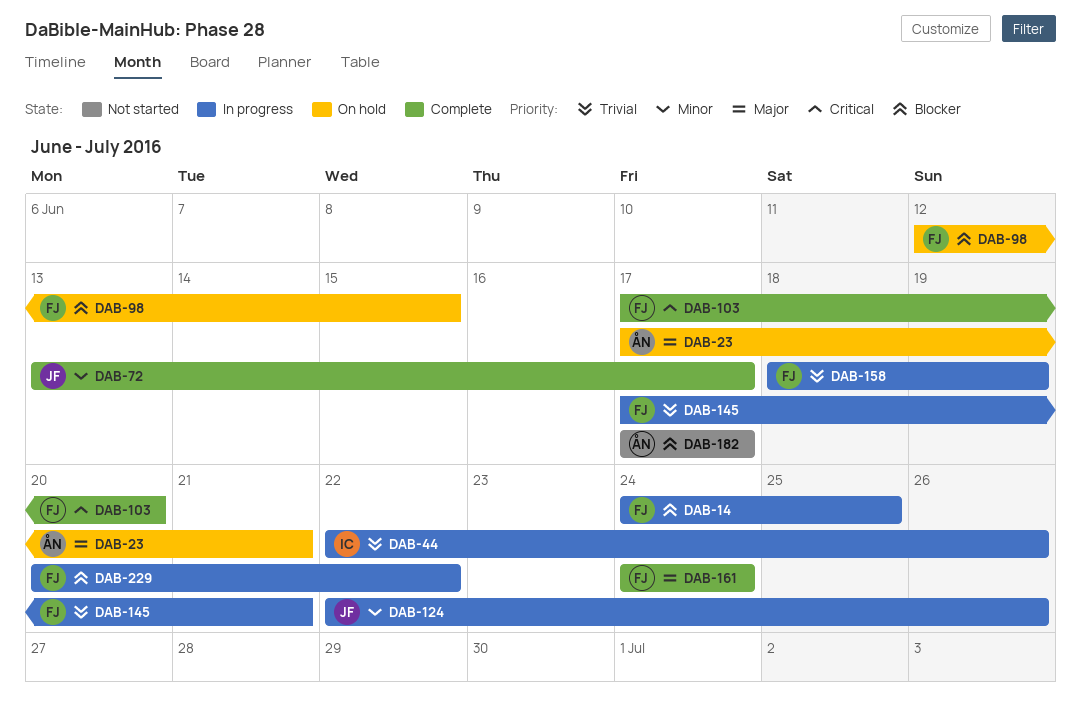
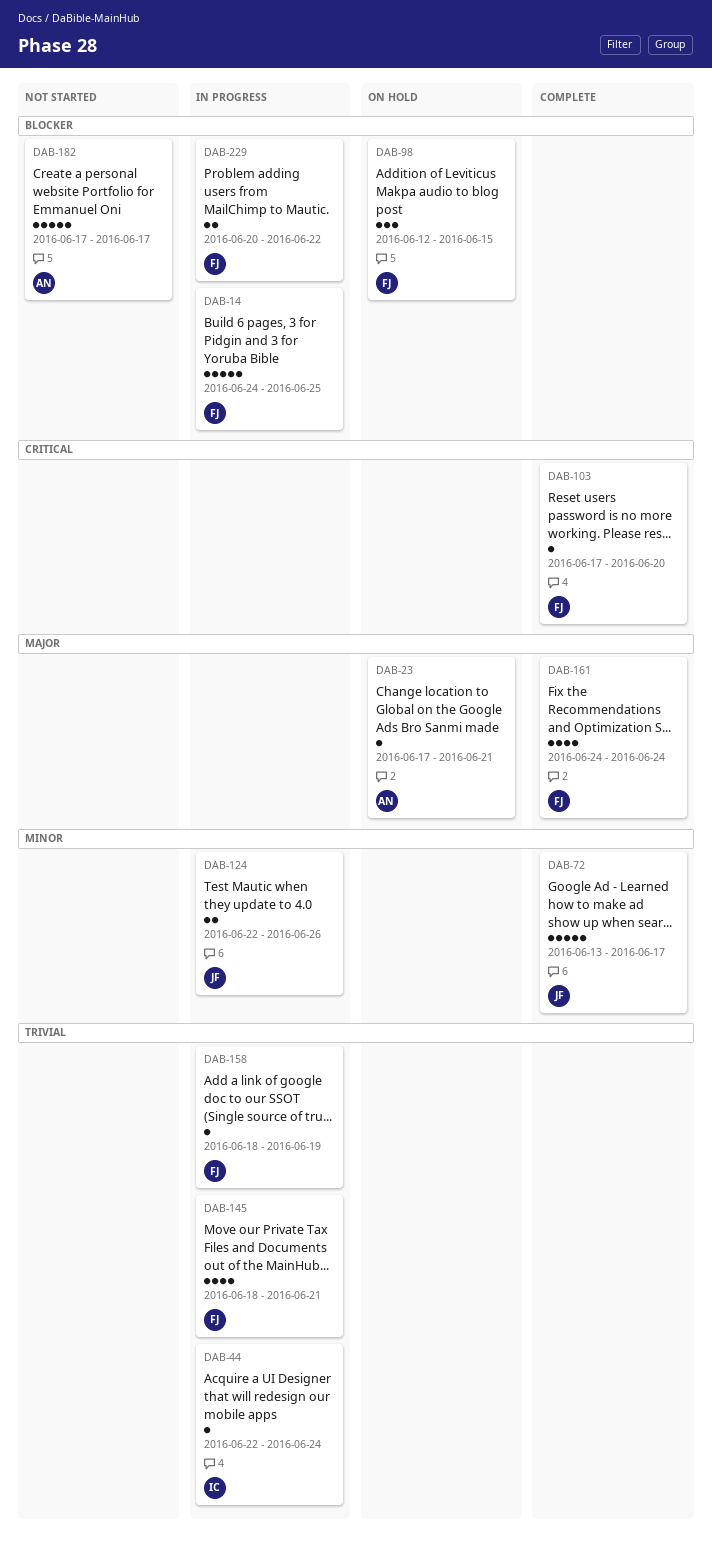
DAB-44, due: Jun 26 -> Jun 24
DAB-145, start: Jun 17 -> Jun 18

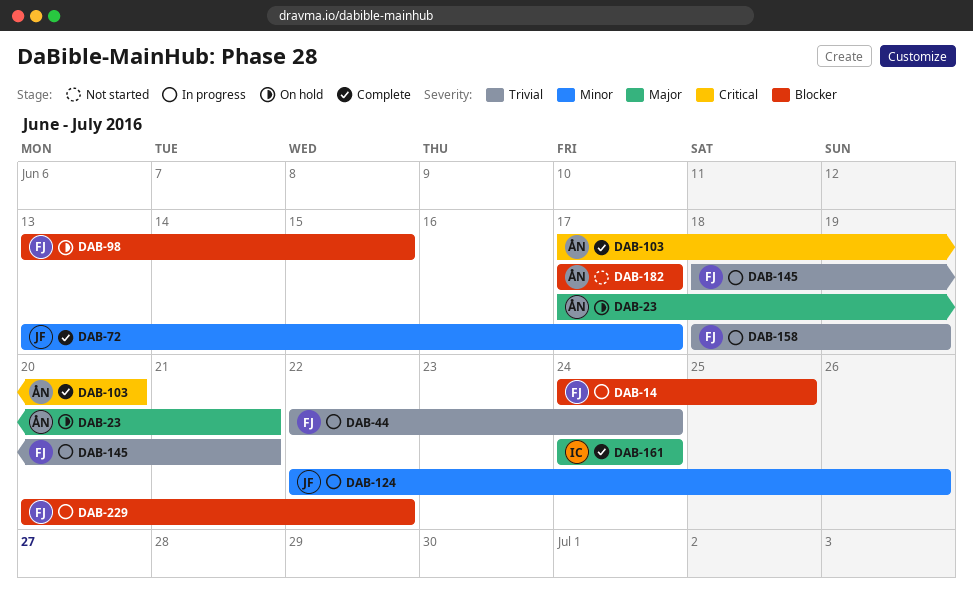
DAB-44, owner: IC -> FJ
DAB-98, start: Jun 12 -> Jun 13
DAB-103, owner: FJ -> ÅN
DAB-161, owner: FJ -> IC

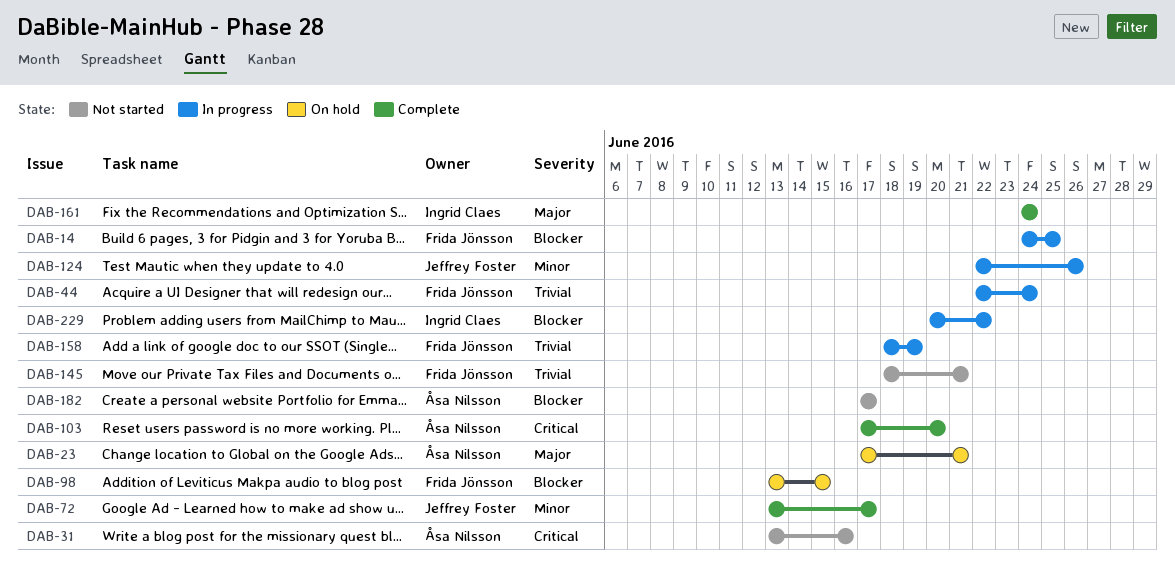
DAB-31: none -> present
DAB-145, status: In progress -> Not started
DAB-229, owner: Frida Jönsson -> Ingrid Claes

